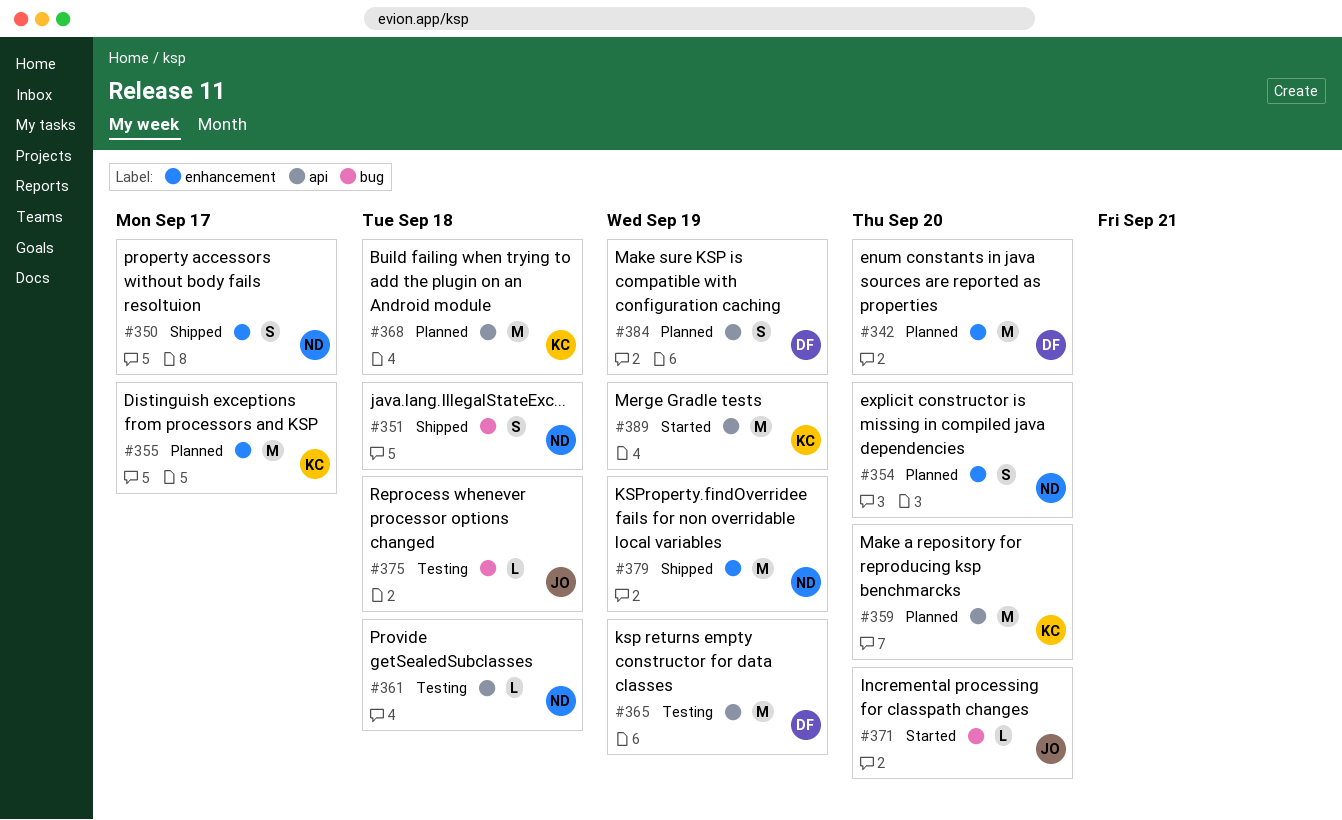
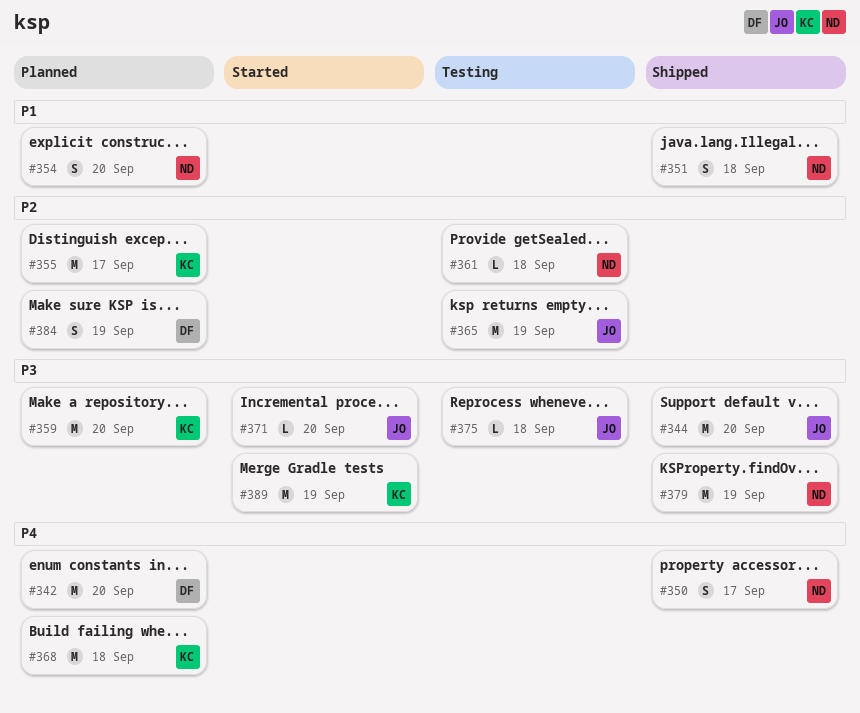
#344: none -> present
#365, owner: DF -> JO

